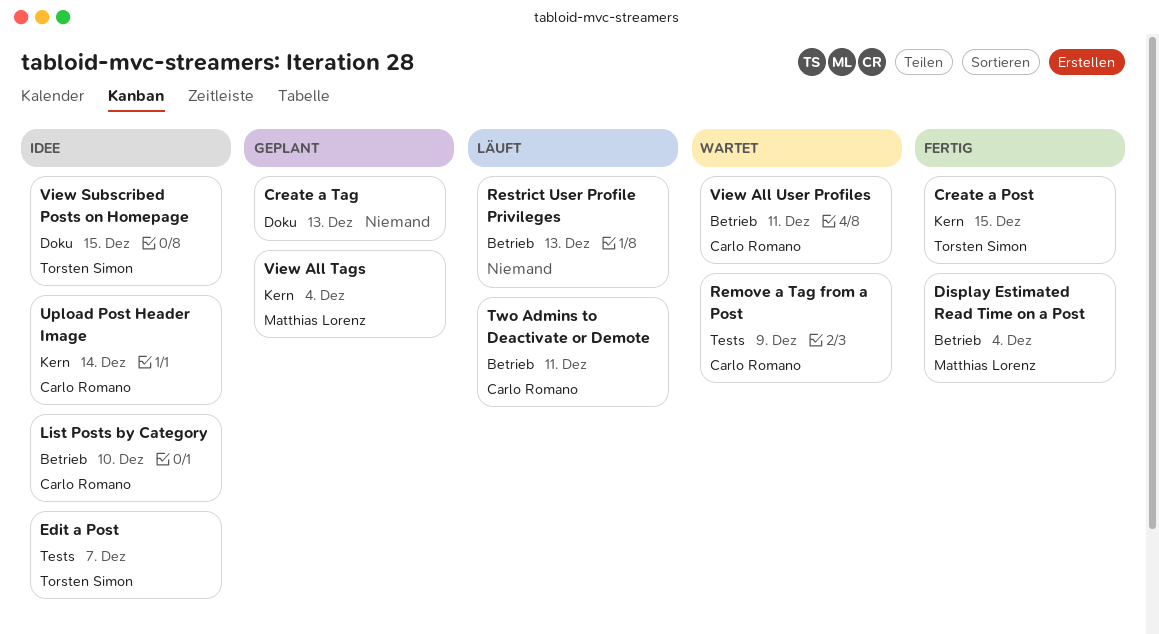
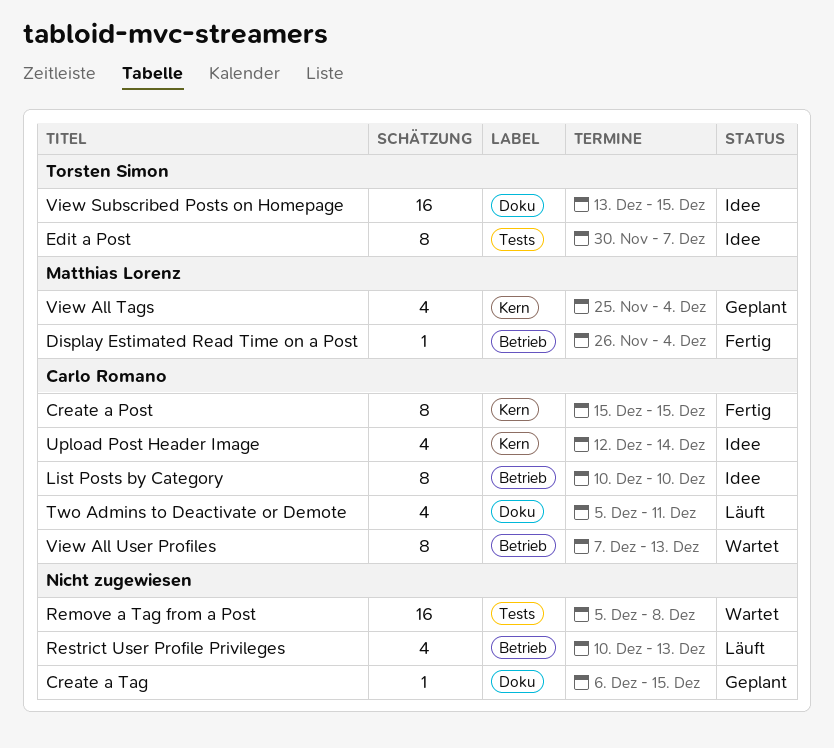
Create a Post, owner: Torsten Simon -> Carlo Romano
Create a Tag, due: Dec 13 -> Dec 15
Remove a Tag from a Post, owner: Carlo Romano -> none
Remove a Tag from a Post, due: Dec 9 -> Dec 8
Two Admins to Deactivate or Demote, label: Betrieb -> Doku
View All User Profiles, due: Dec 11 -> Dec 13

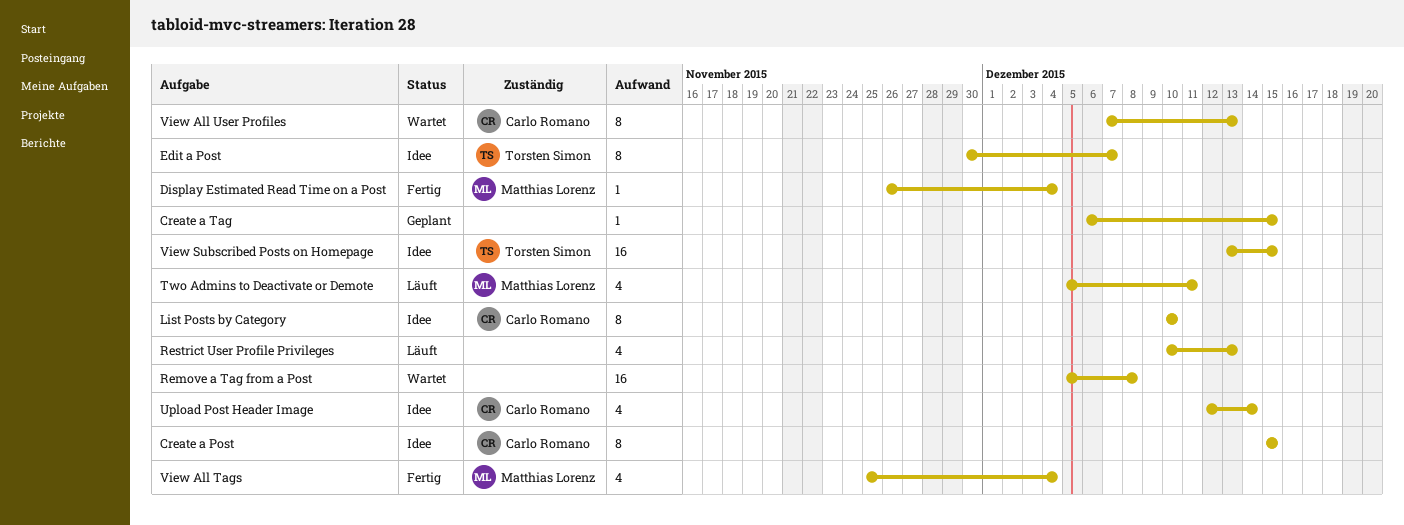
Create a Post, status: Fertig -> Idee
Two Admins to Deactivate or Demote, owner: Carlo Romano -> Matthias Lorenz
View All Tags, status: Geplant -> Fertig

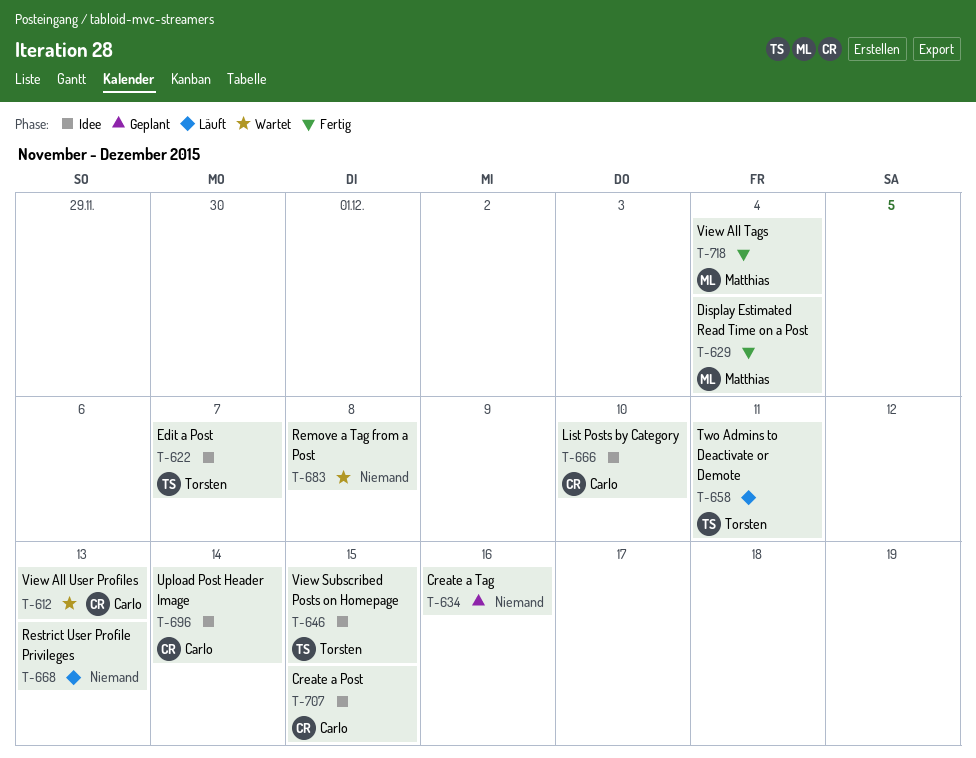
Create a Tag, due: Dec 15 -> Dec 16
Two Admins to Deactivate or Demote, owner: Matthias Lorenz -> Torsten Simon

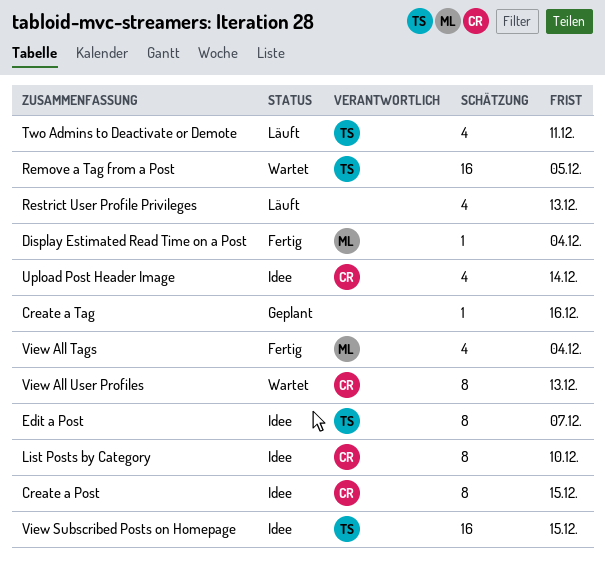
Remove a Tag from a Post, owner: none -> Torsten
Remove a Tag from a Post, due: Dec 8 -> Dec 5

